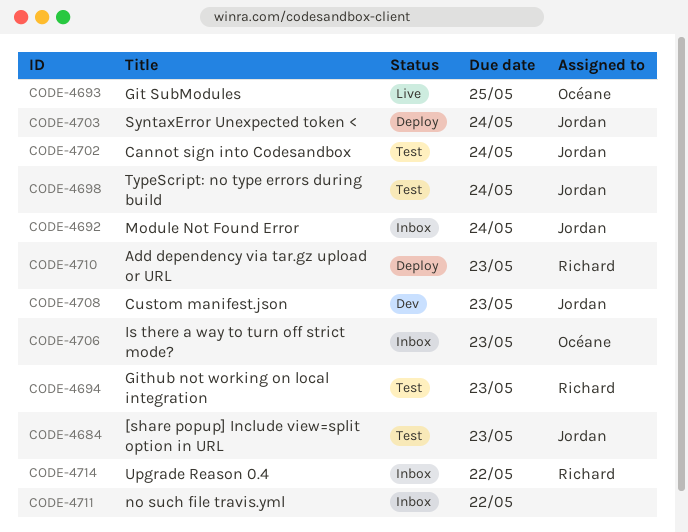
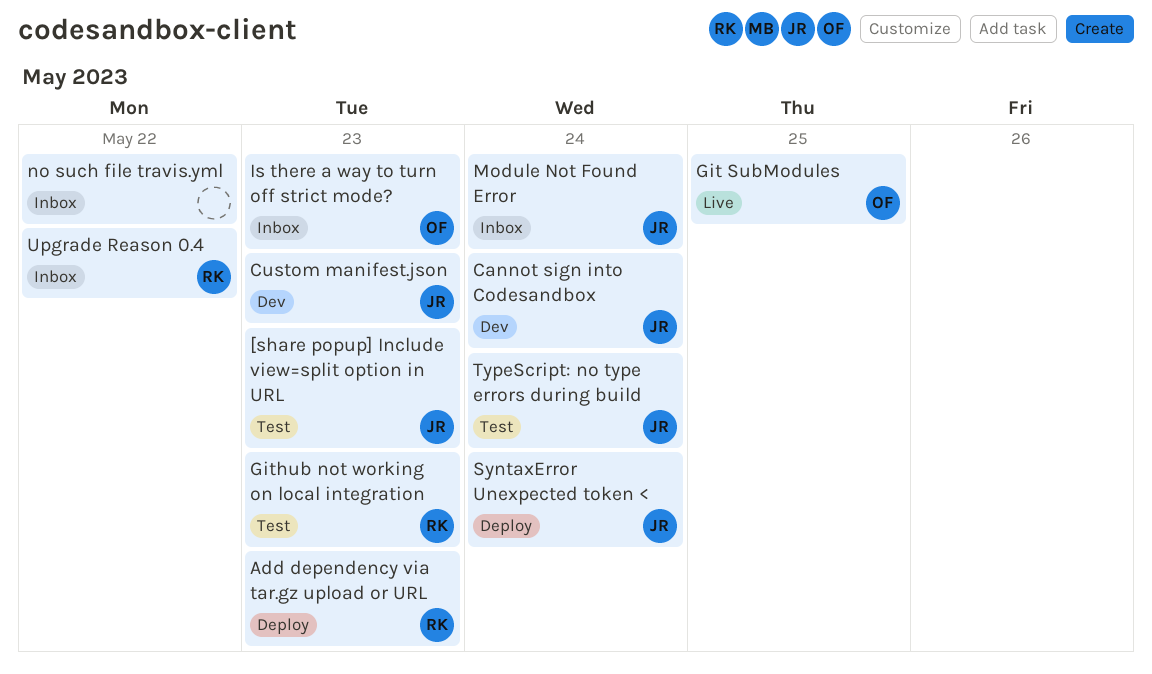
Cannot sign into Codesandbox, status: Test -> Dev

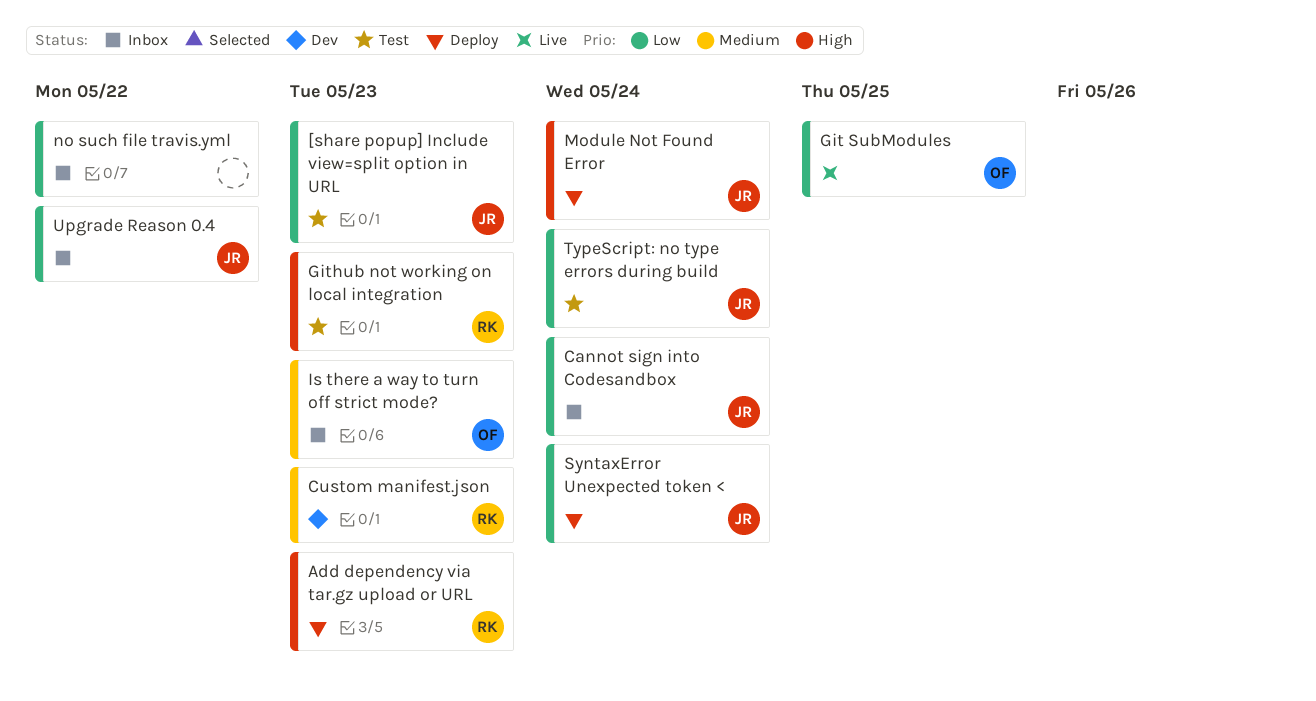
Cannot sign into Codesandbox, status: Dev -> Inbox
Custom manifest.json, owner: JR -> RK
Module Not Found Error, status: Inbox -> Deploy
Upgrade Reason 0.4, owner: RK -> JR

